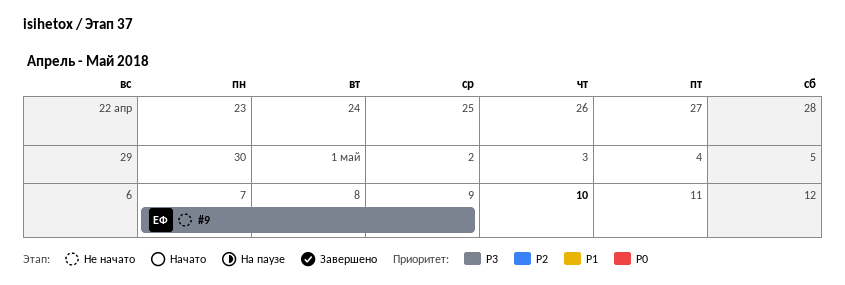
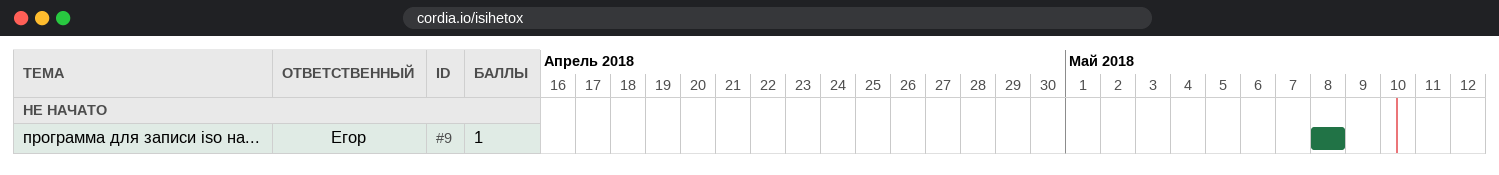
#9, start: May 7 -> May 8
#9, due: May 9 -> May 8

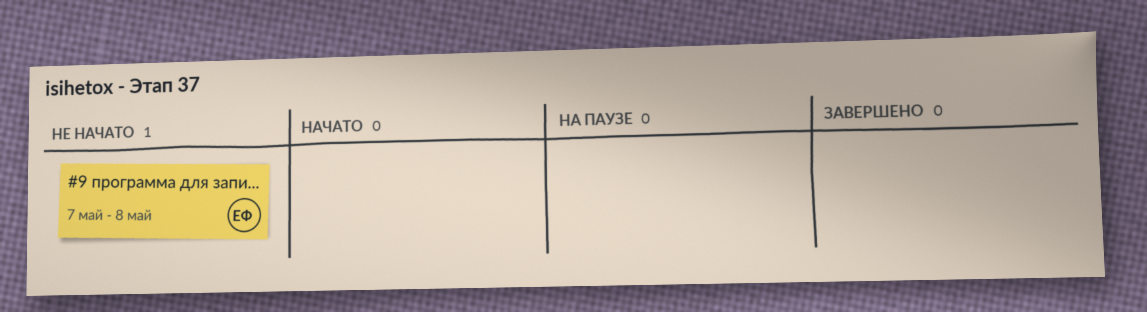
#9, start: May 8 -> May 7

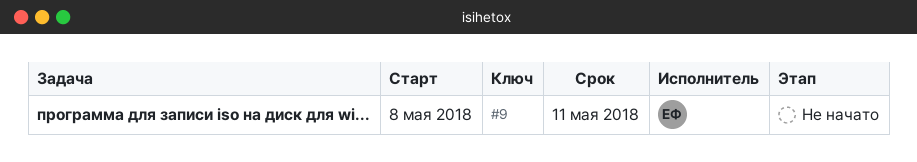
#9, start: May 7 -> May 8
#9, due: May 8 -> May 11

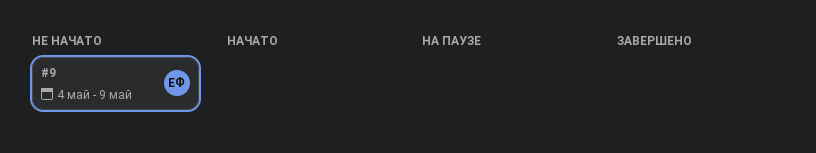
#9, start: May 8 -> May 4
#9, due: May 11 -> May 9

